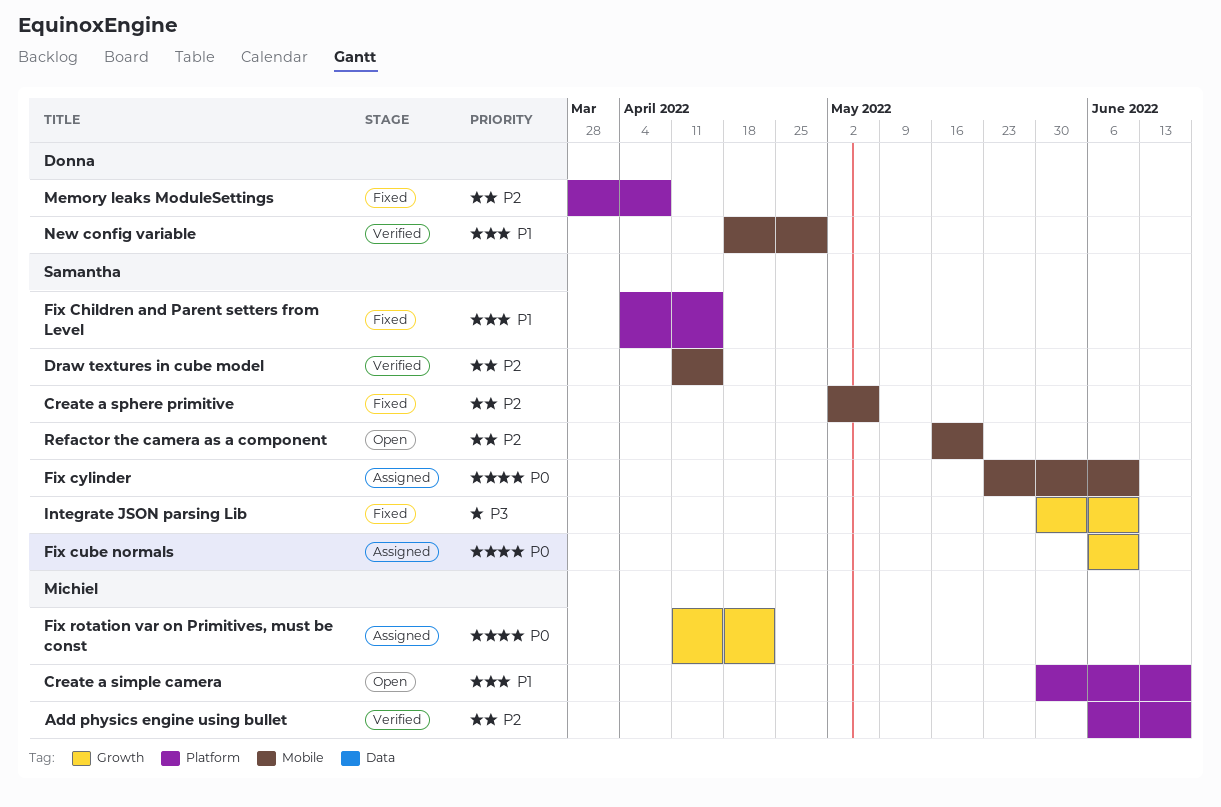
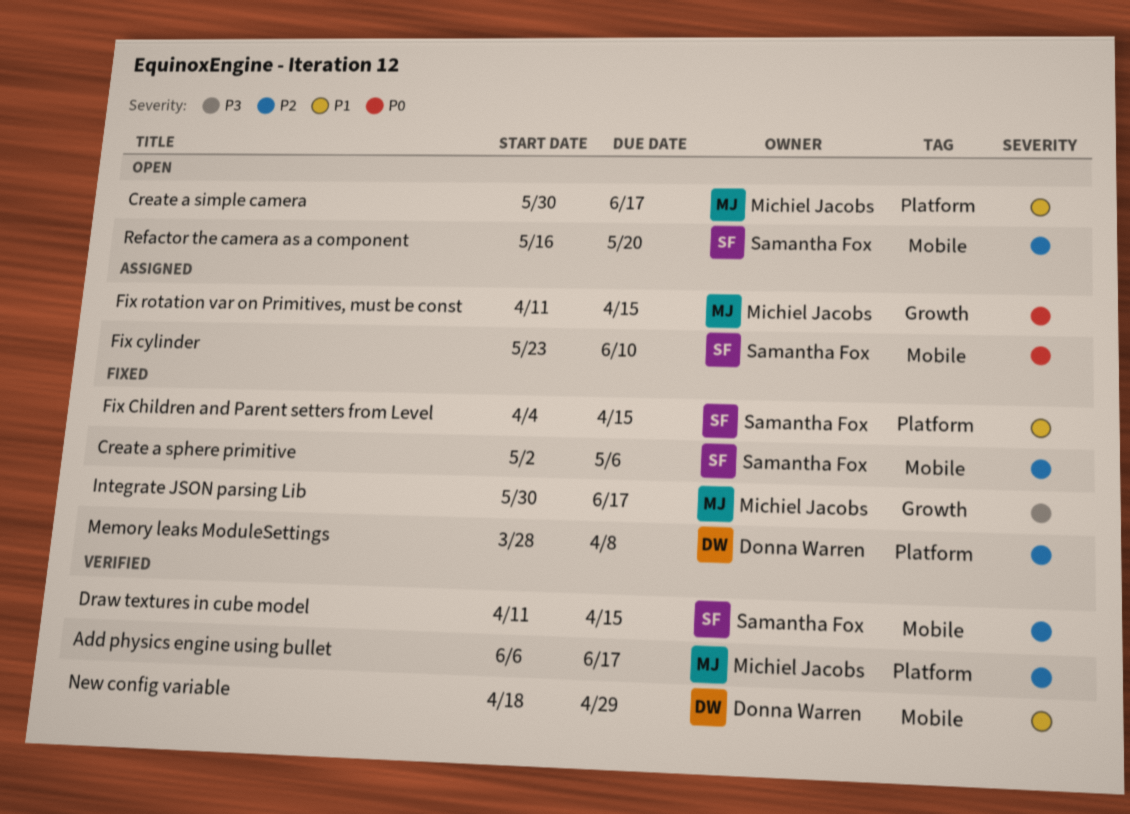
Fix cube normals: present -> none
Fix rotation var on Primitives, must be const, due: Apr 22 -> Apr 15
Integrate JSON parsing Lib, owner: Samantha Fox -> Michiel Jacobs
Integrate JSON parsing Lib, due: Jun 10 -> Jun 17

